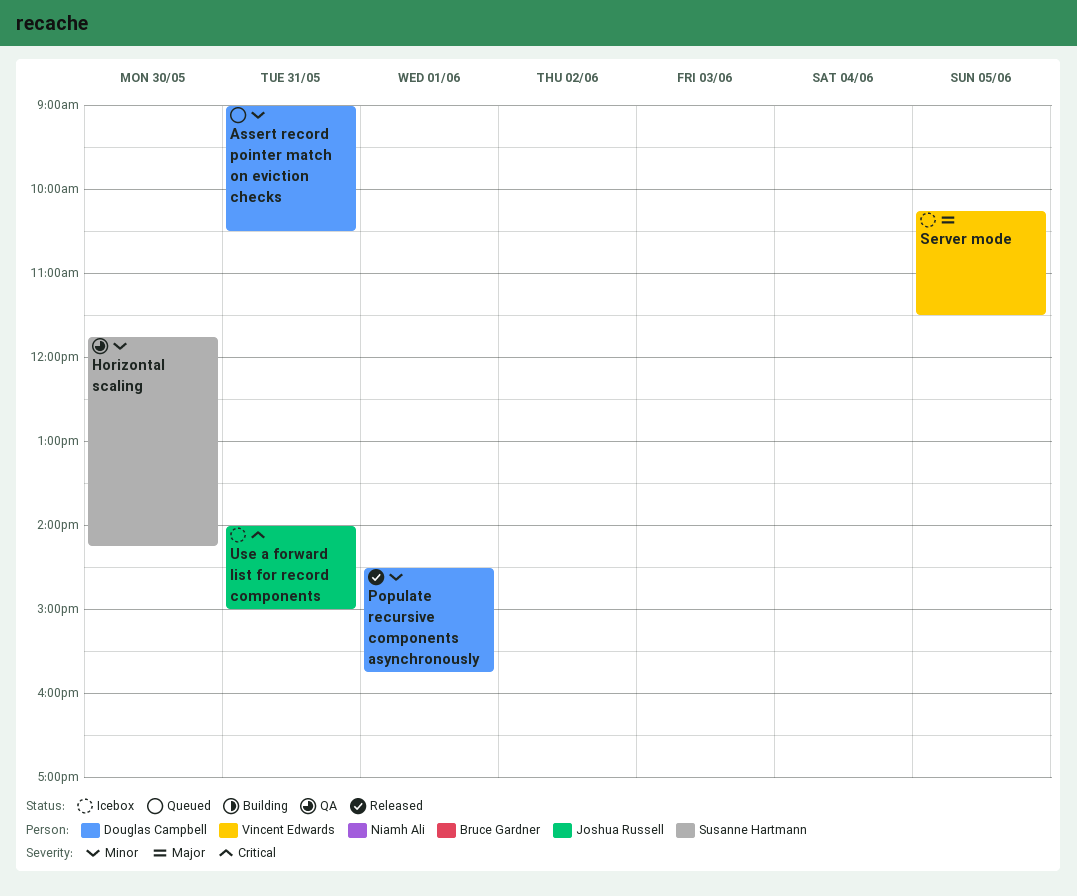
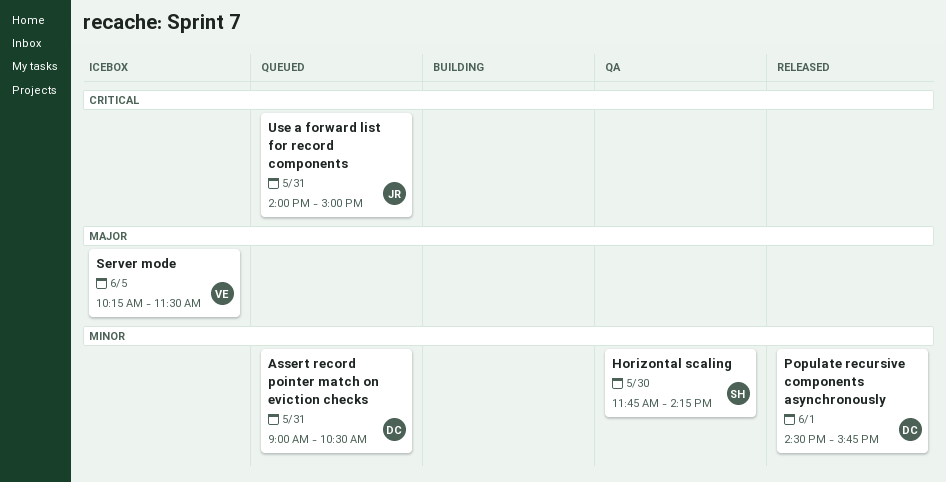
Use a forward list for record components, status: Icebox -> Queued

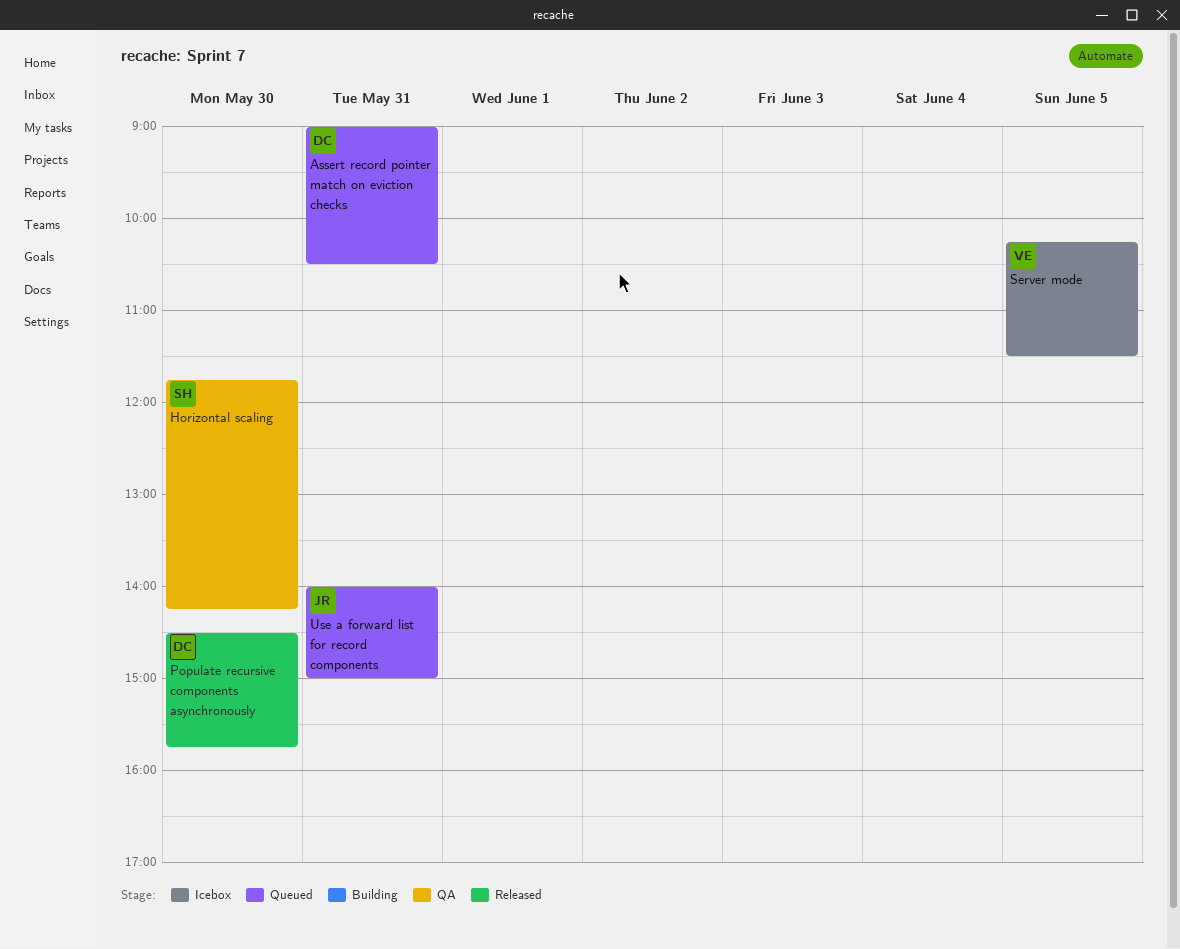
Populate recursive components asynchronously, day: Jun 1 -> May 30

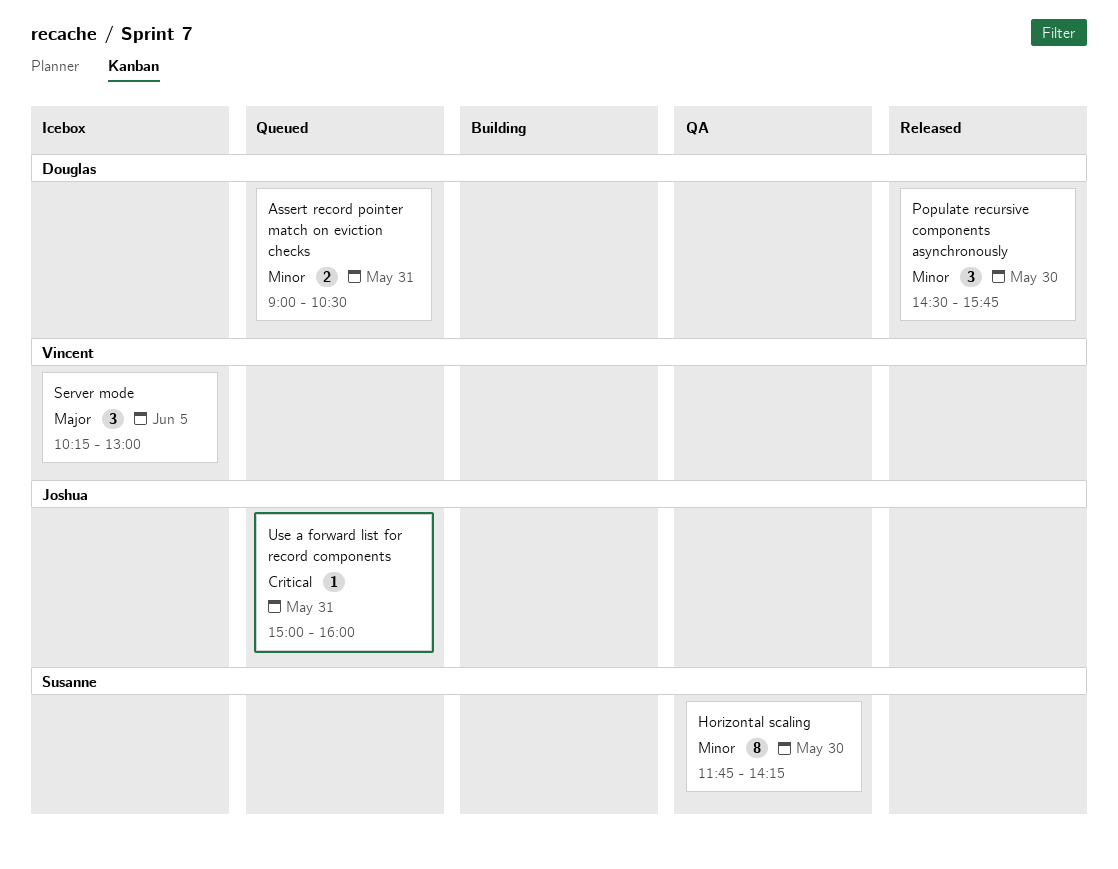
Server mode, ends: 11:30 -> 13:00
Use a forward list for record components, begins: 14:00 -> 15:00
Use a forward list for record components, ends: 15:00 -> 16:00

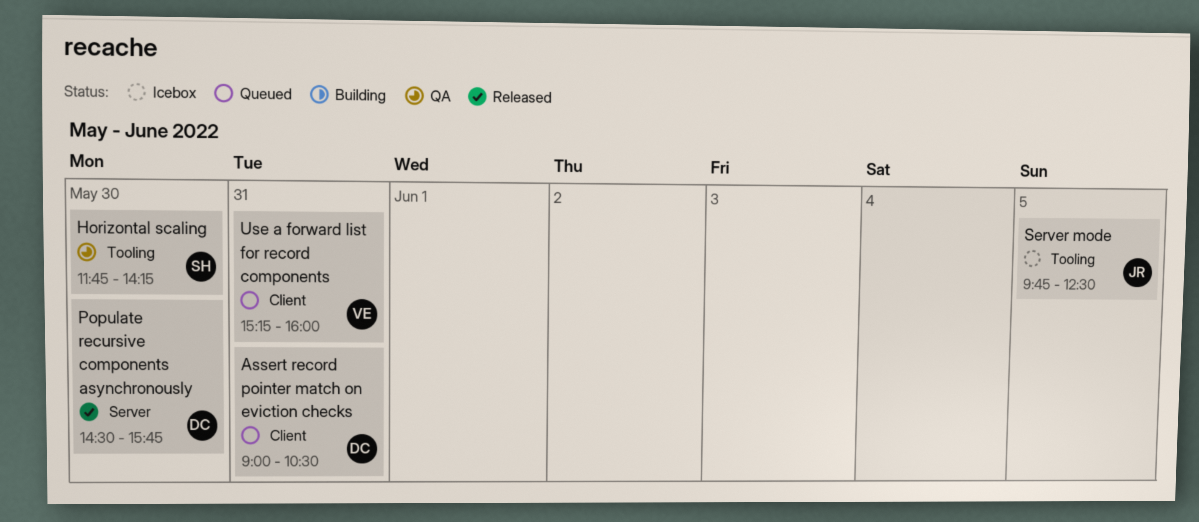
Server mode, owner: Vincent -> Joshua
Server mode, begins: 10:15 -> 09:45
Server mode, ends: 13:00 -> 12:30
Use a forward list for record components, owner: Joshua -> Vincent
Use a forward list for record components, begins: 15:00 -> 15:15

